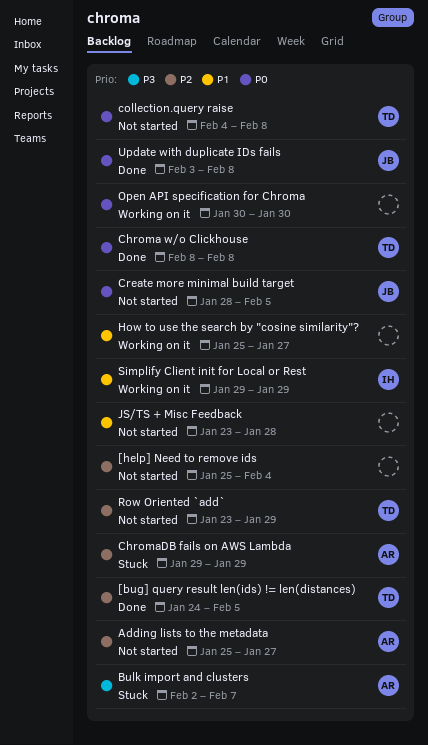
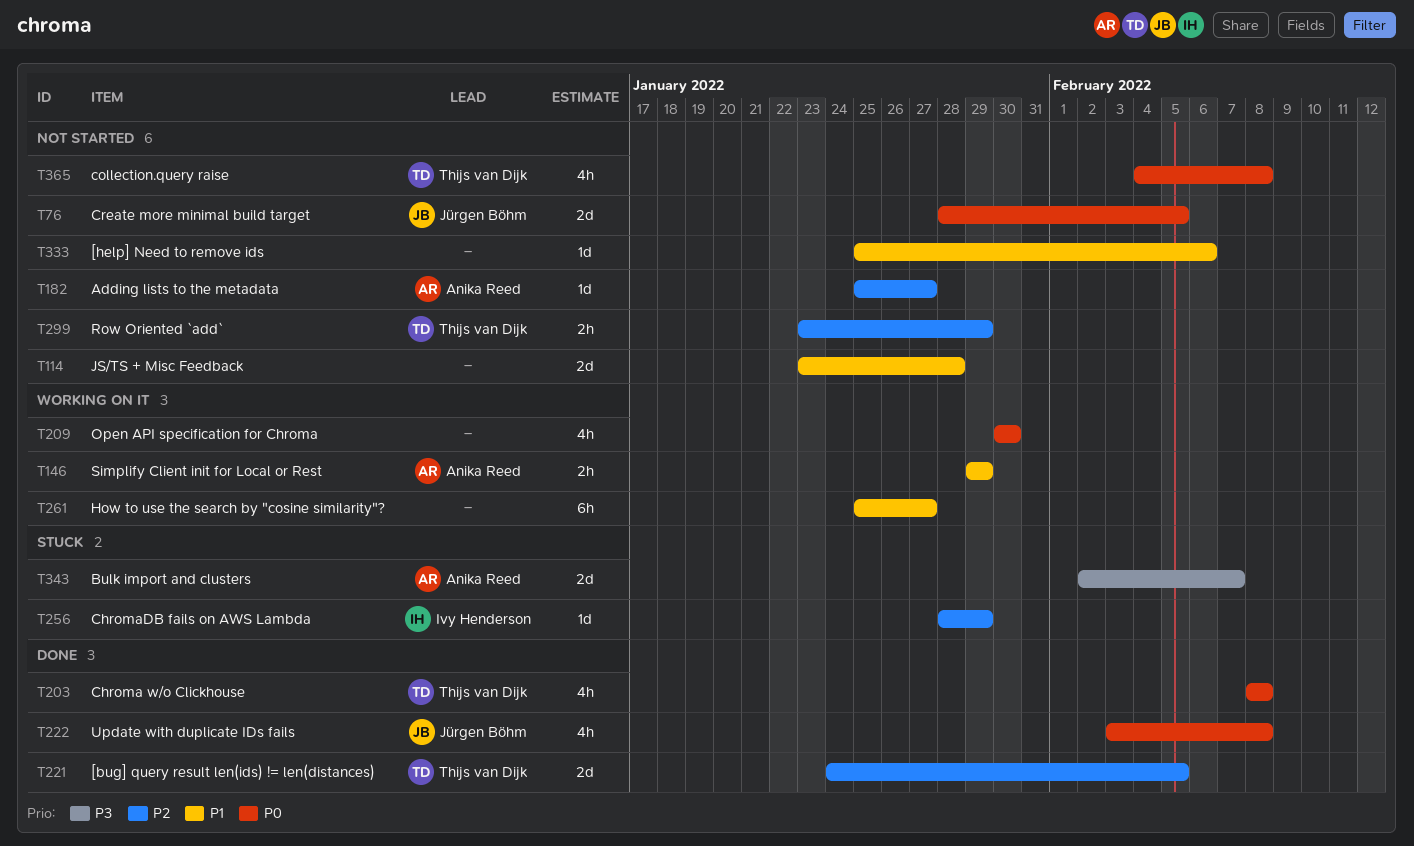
[help] Need to remove ids, priority: P2 -> P1
[help] Need to remove ids, due: Feb 4 -> Feb 6
ChromaDB fails on AWS Lambda, owner: Anika Reed -> Ivy Henderson
ChromaDB fails on AWS Lambda, start: Jan 29 -> Jan 28
Simplify Client init for Local or Rest, owner: Ivy Henderson -> Anika Reed

